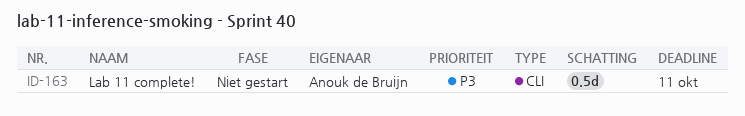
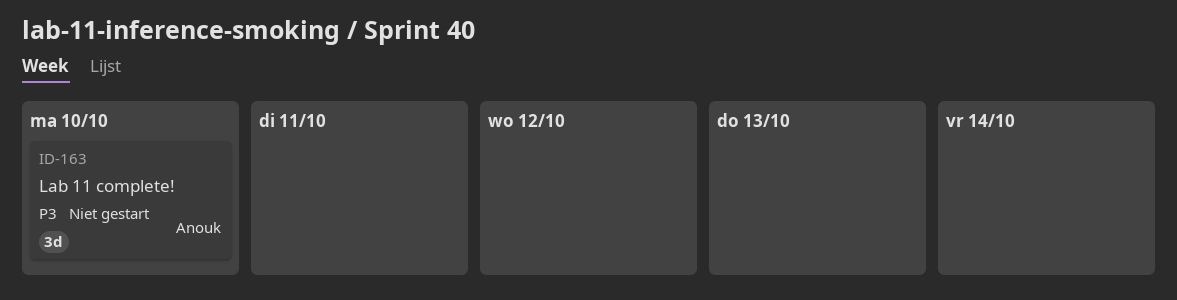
ID-163, estimate: 0.5d -> 3d
ID-163, due: Oct 11 -> Oct 10

